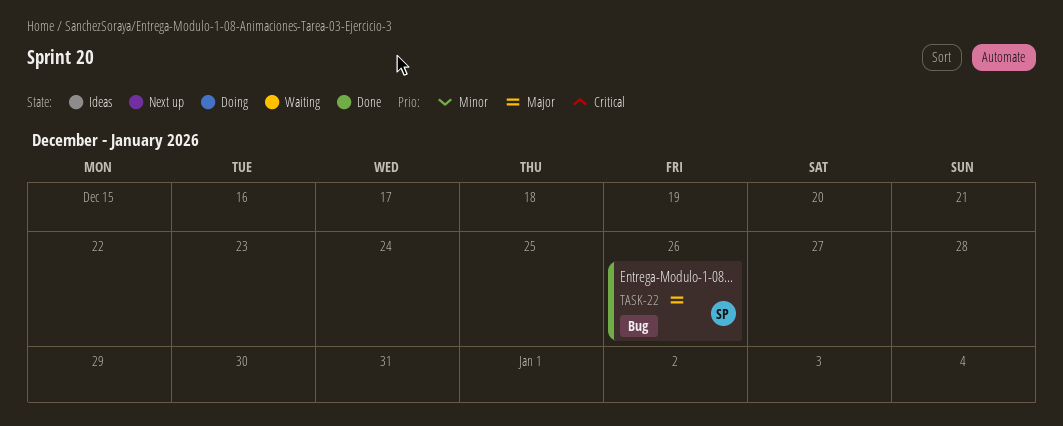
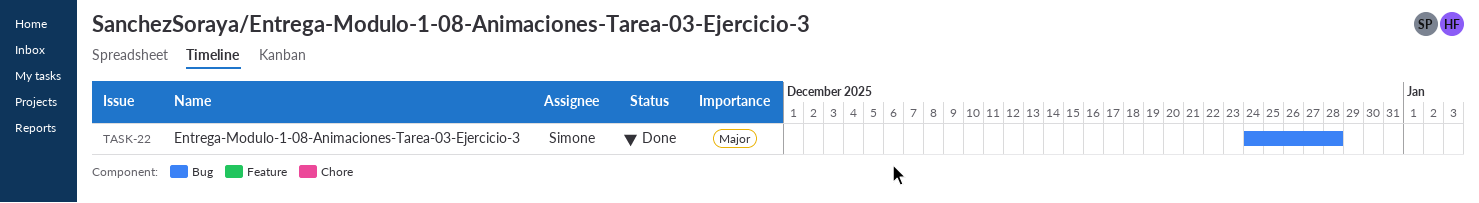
TASK-22, due: Dec 26 -> Dec 28

